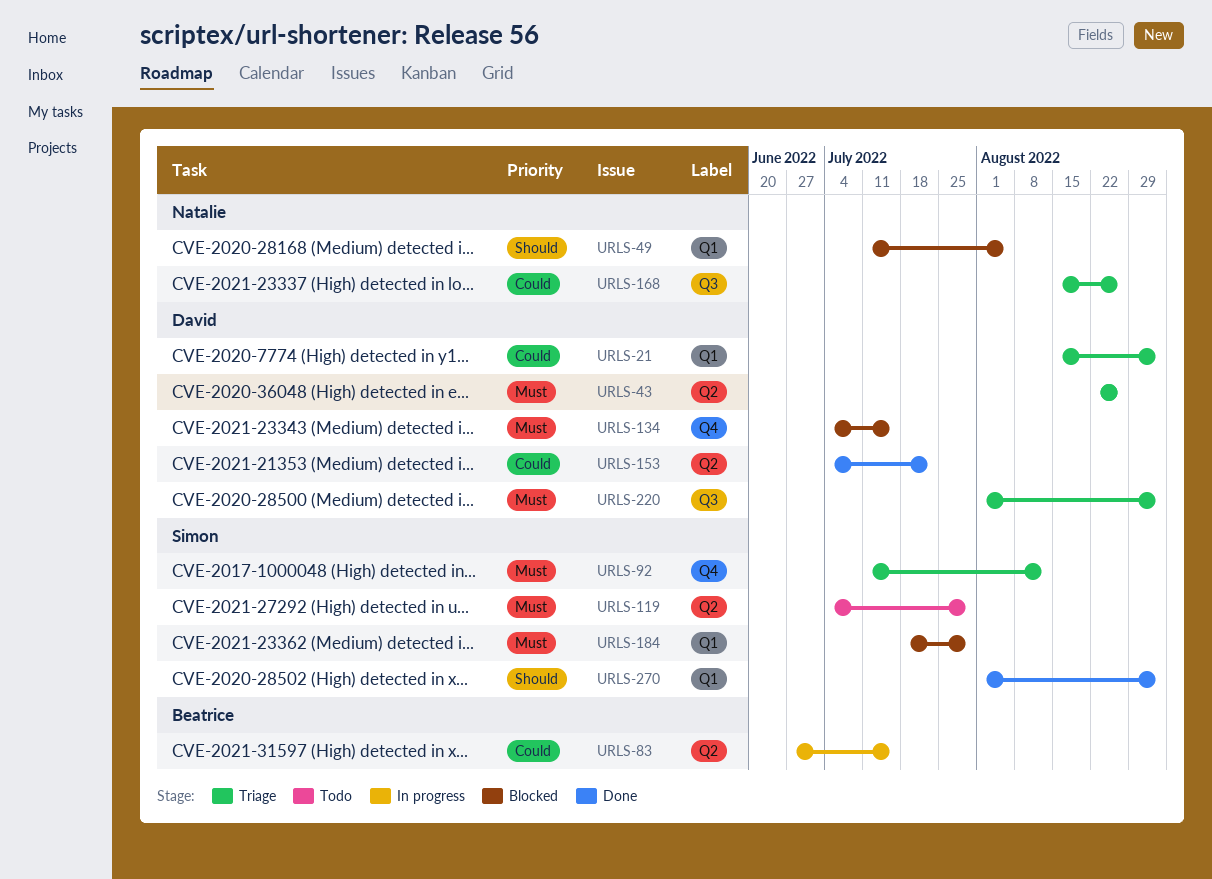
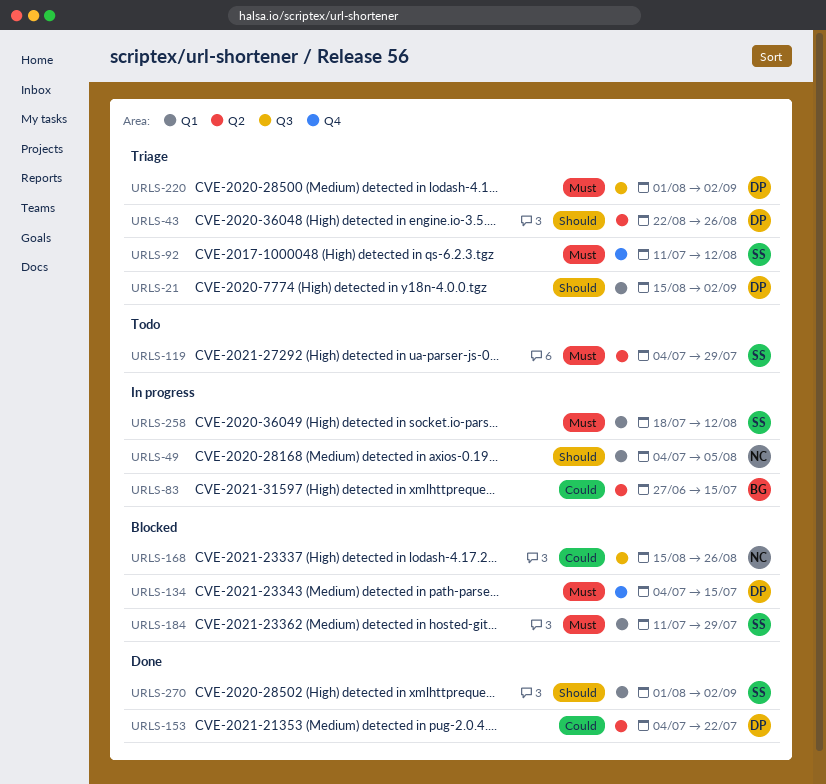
URLS-21, priority: Could -> Should
URLS-43, priority: Must -> Should
URLS-49, status: Blocked -> In progress
URLS-49, start: Jul 11 -> Jul 4
URLS-168, status: Triage -> Blocked
URLS-184, start: Jul 18 -> Jul 11
URLS-258: none -> present

